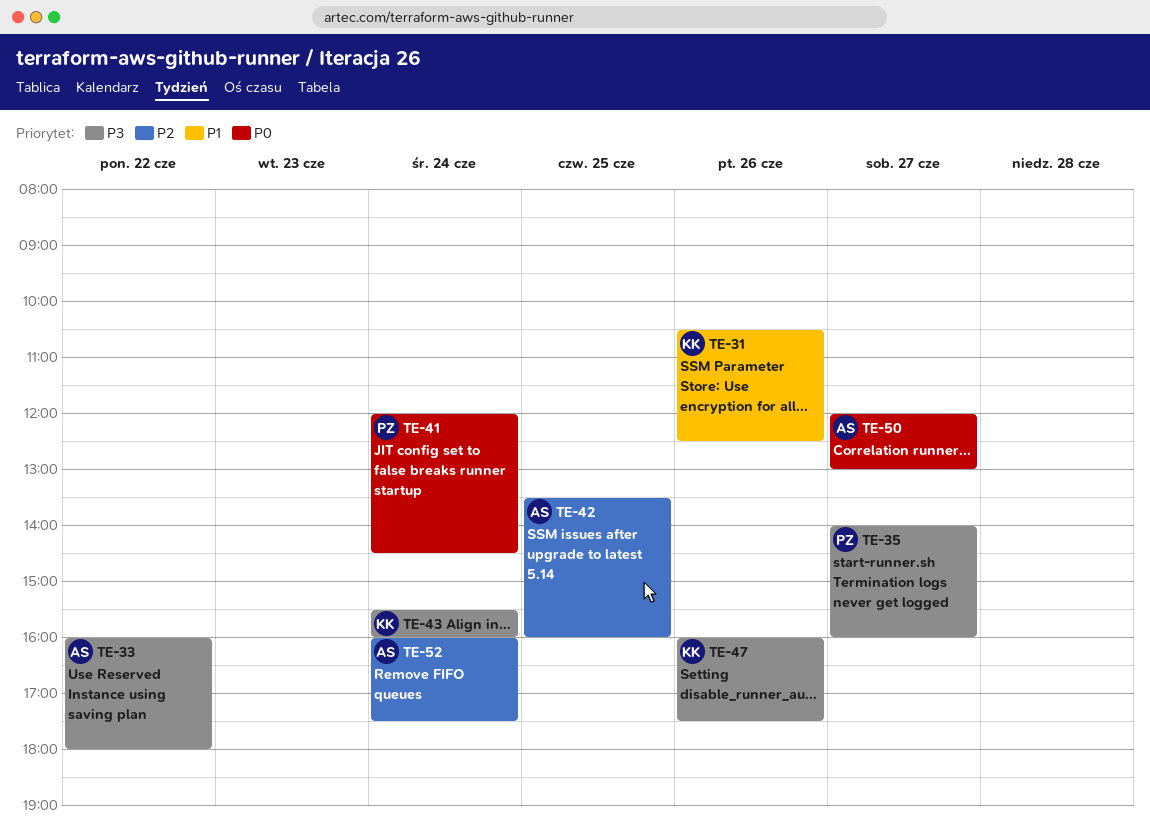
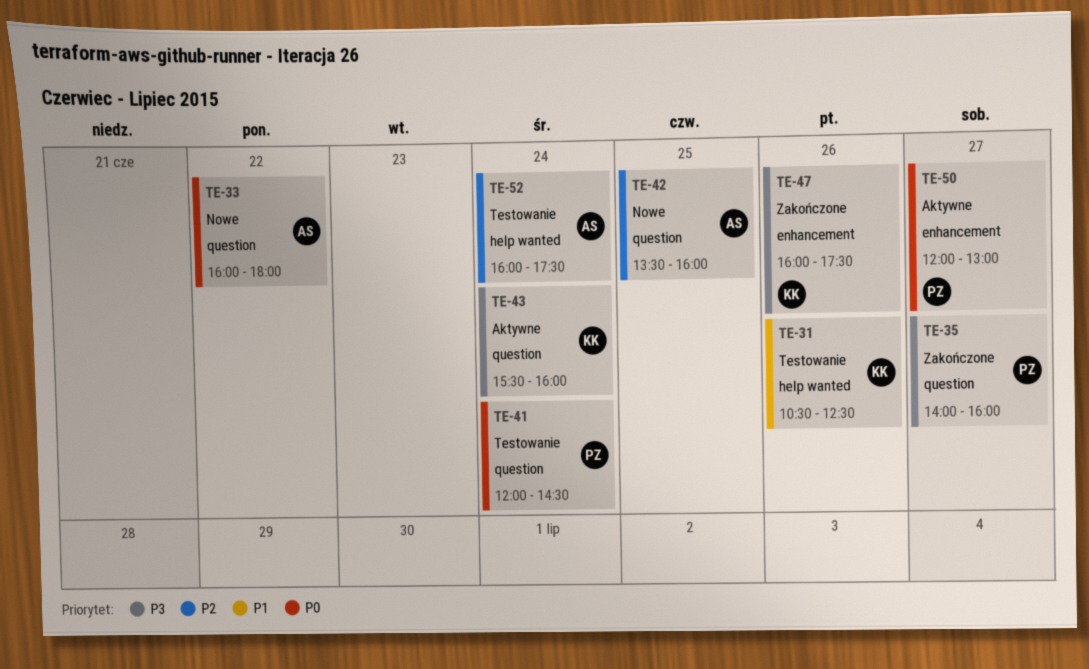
TE-33, priority: P3 -> P0
TE-50, owner: AS -> PZ

